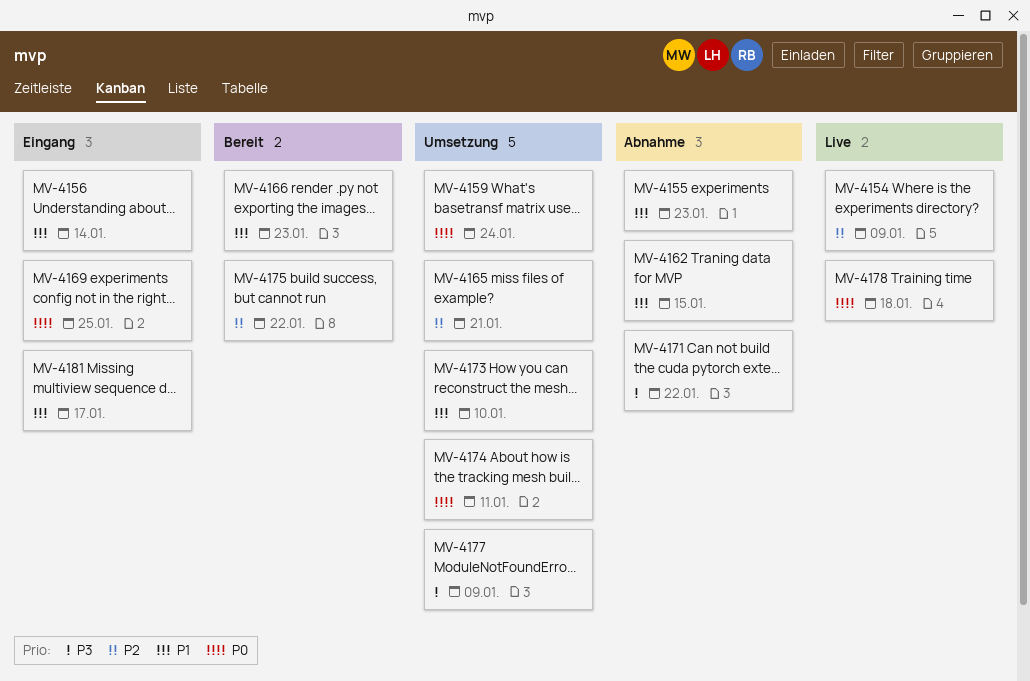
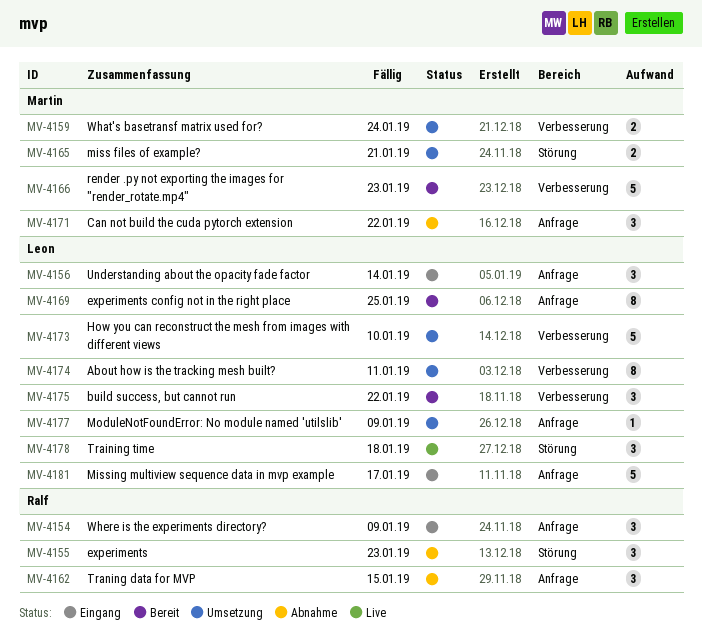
MV-4154, status: Live -> Eingang
MV-4169, status: Eingang -> Bereit

